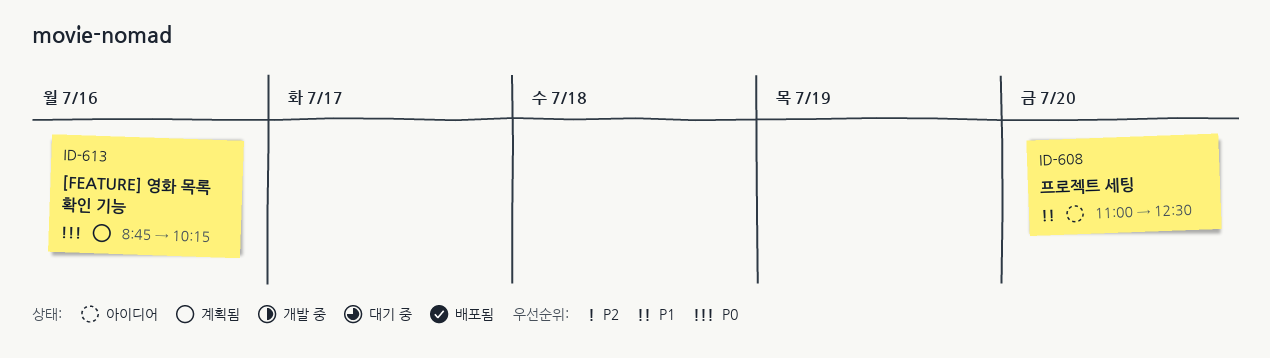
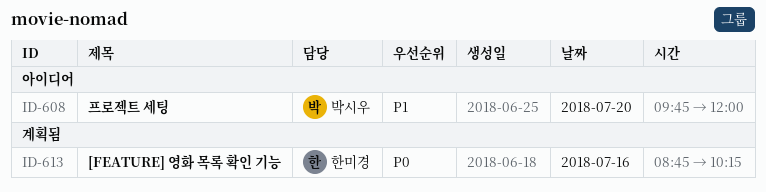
ID-608, begins: 11:00 -> 09:45
ID-608, ends: 12:30 -> 12:00

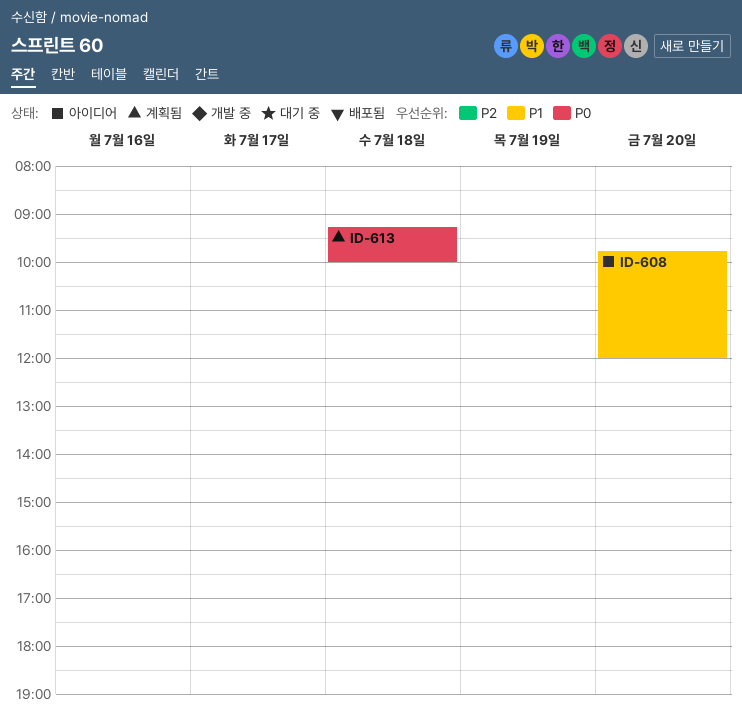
ID-613, day: Jul 16 -> Jul 18
ID-613, begins: 08:45 -> 09:15
ID-613, ends: 10:15 -> 10:00

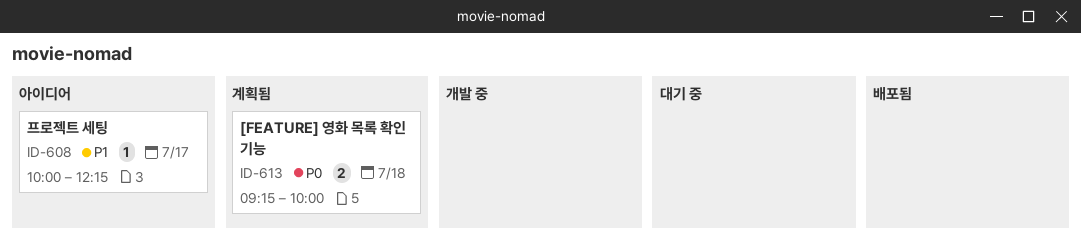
ID-608, day: Jul 20 -> Jul 17
ID-608, begins: 09:45 -> 10:00
ID-608, ends: 12:00 -> 12:15

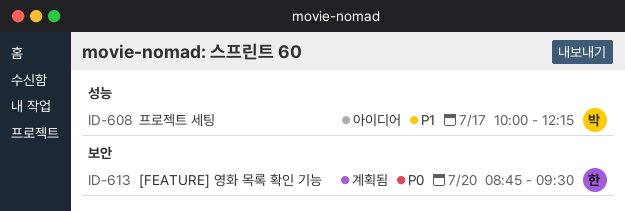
ID-613, day: Jul 18 -> Jul 20
ID-613, begins: 09:15 -> 08:45
ID-613, ends: 10:00 -> 09:30

